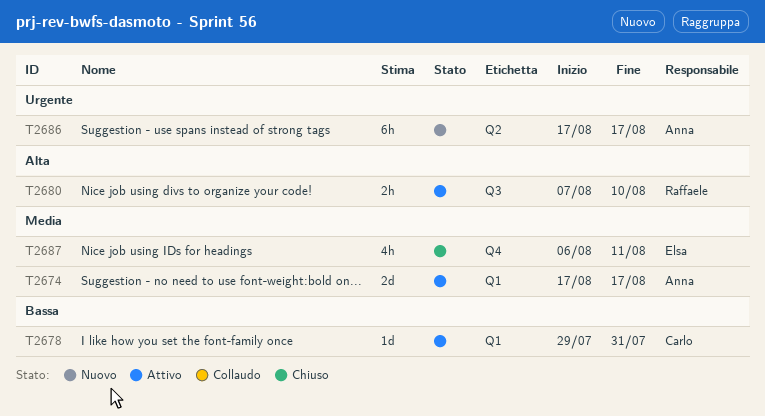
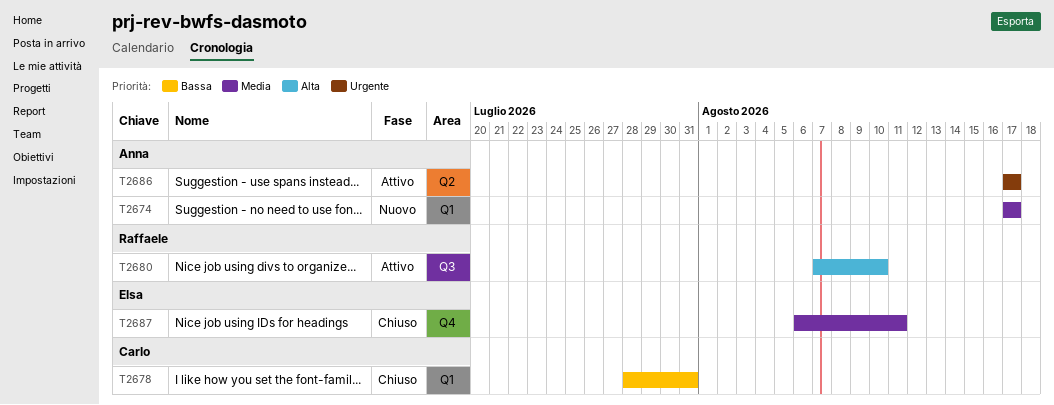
T2674, status: Attivo -> Nuovo
T2678, status: Attivo -> Chiuso
T2678, start: Jul 29 -> Jul 28
T2686, status: Nuovo -> Attivo

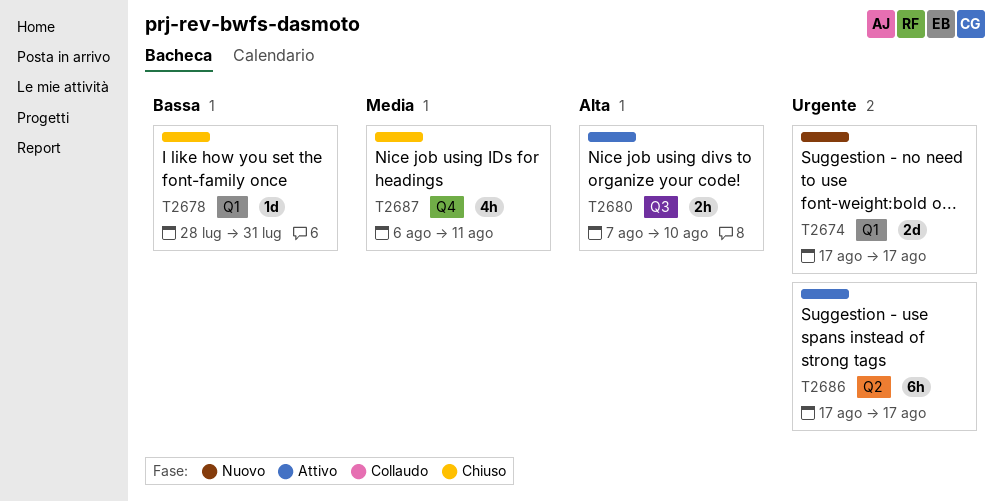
T2674, priority: Media -> Urgente

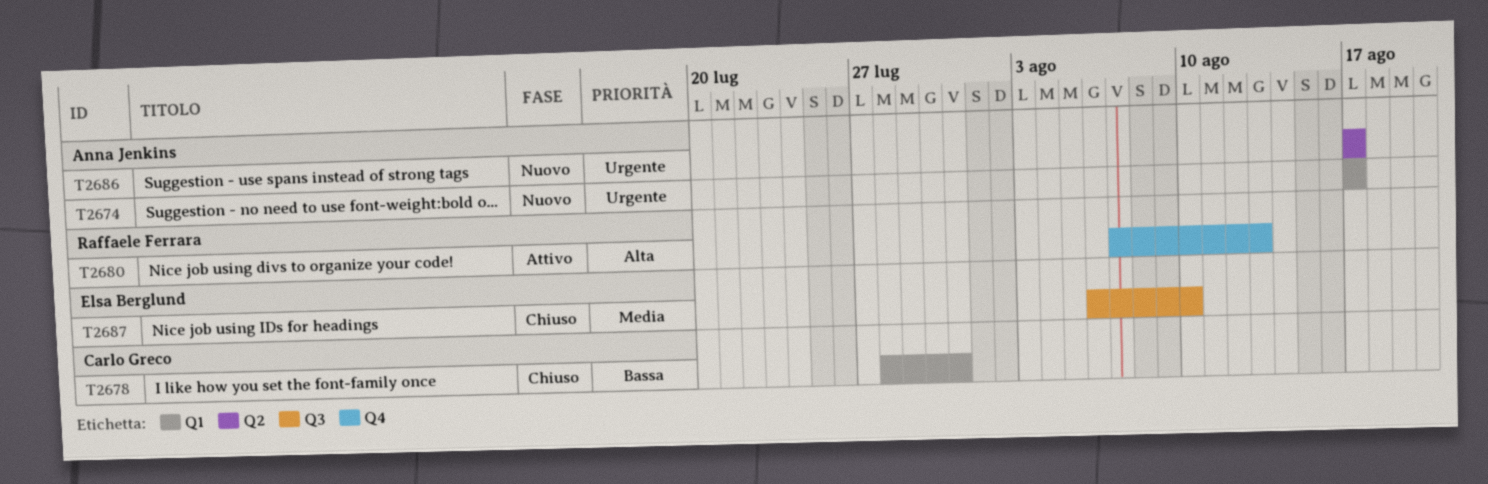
T2680, label: Q3 -> Q4
T2680, due: Aug 10 -> Aug 13
T2686, status: Attivo -> Nuovo
T2687, label: Q4 -> Q3
T2687, due: Aug 11 -> Aug 10

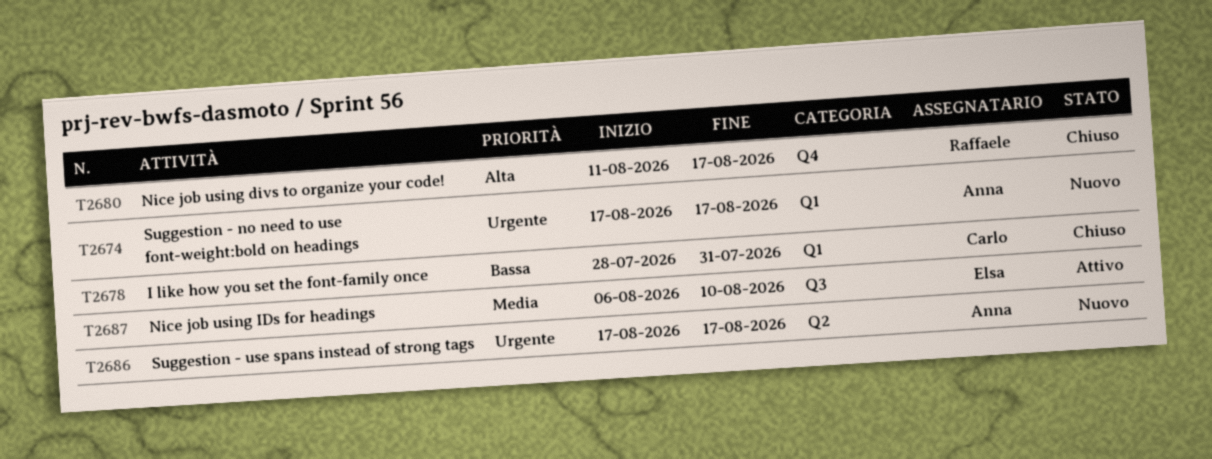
T2680, status: Attivo -> Chiuso
T2680, start: Aug 7 -> Aug 11
T2680, due: Aug 13 -> Aug 17
T2687, status: Chiuso -> Attivo

